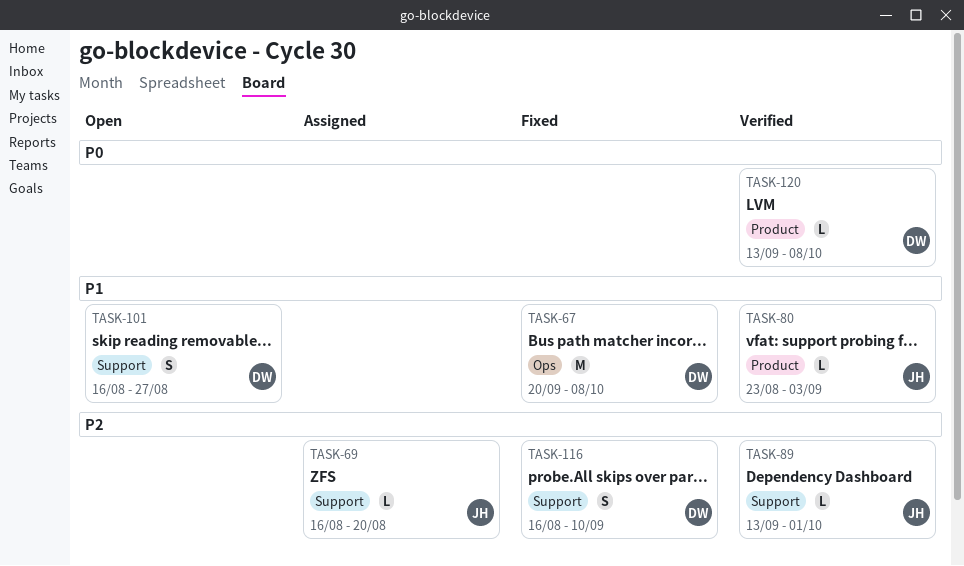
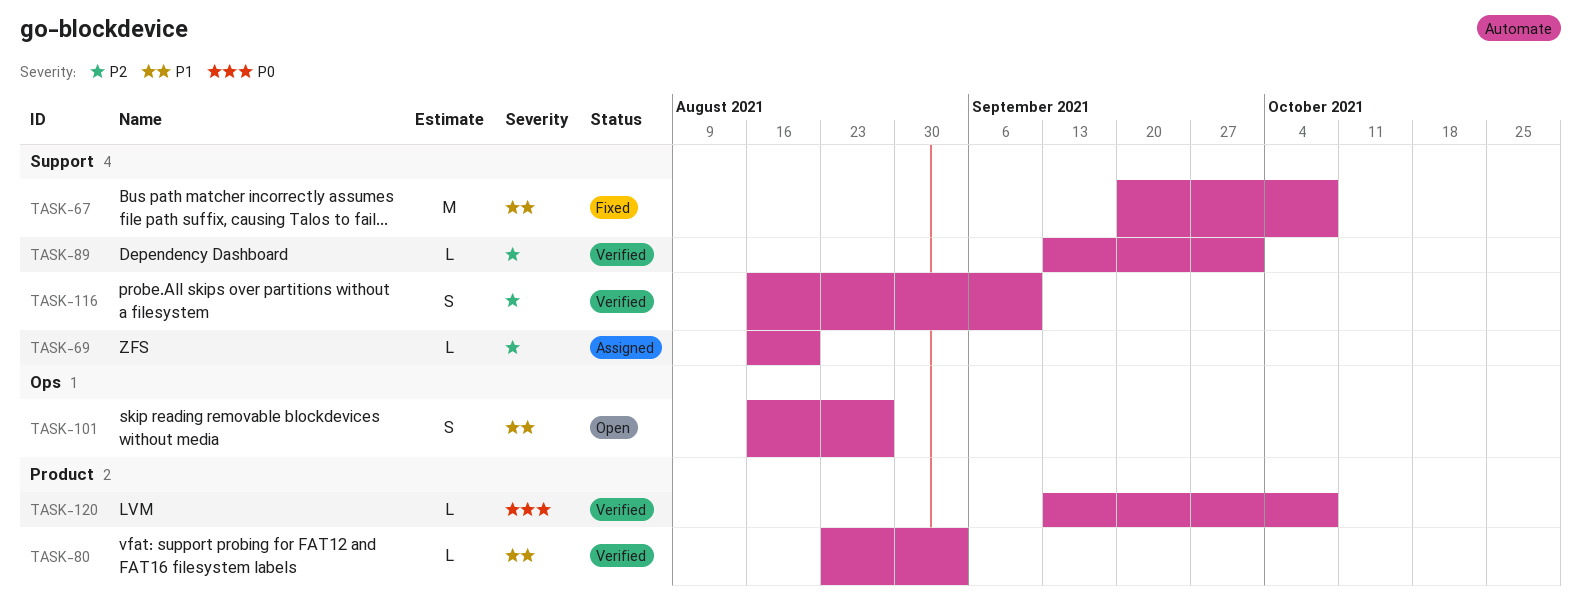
TASK-67, label: Ops -> Support
TASK-101, label: Support -> Ops
TASK-116, status: Fixed -> Verified

